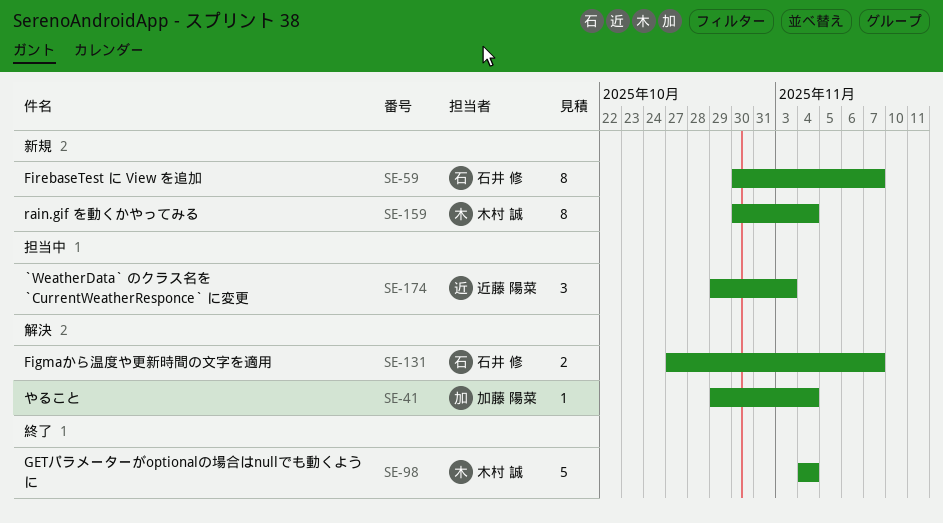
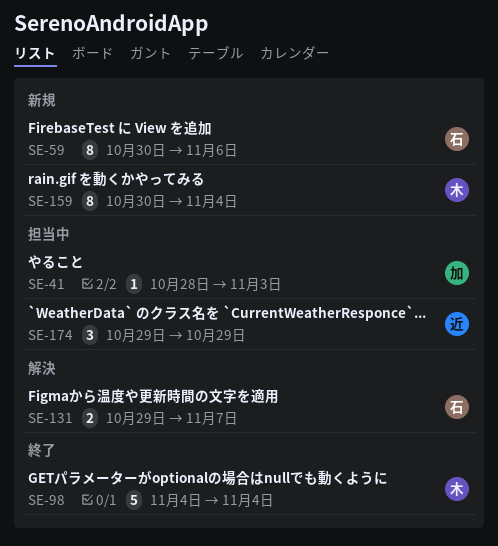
SE-41, status: 解決 -> 担当中
SE-41, start: Oct 29 -> Oct 28
SE-41, due: Nov 4 -> Nov 3
SE-59, due: Nov 7 -> Nov 6
SE-131, start: Oct 27 -> Oct 29
SE-174, due: Nov 3 -> Oct 29

